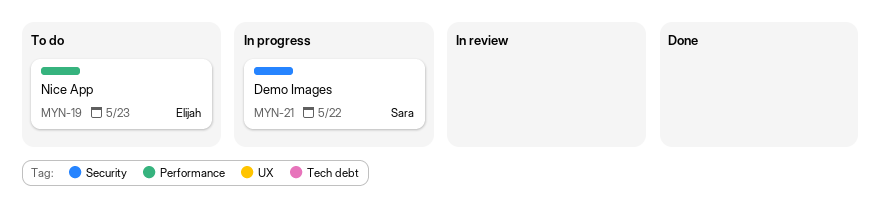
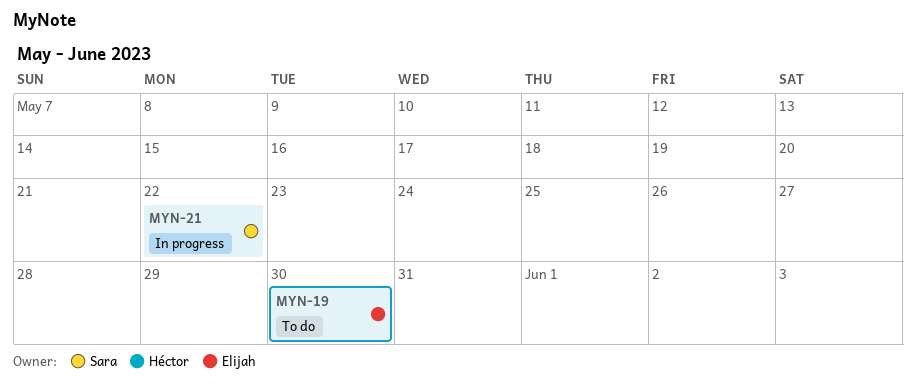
MYN-19, due: May 23 -> May 30

